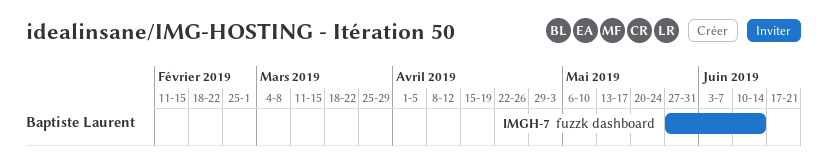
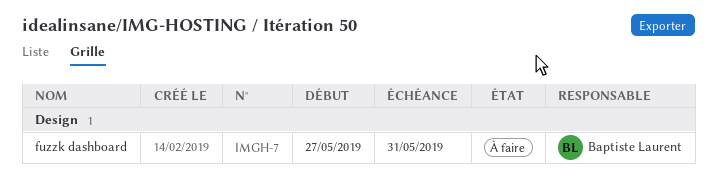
IMGH-7, due: Jun 14 -> May 31

